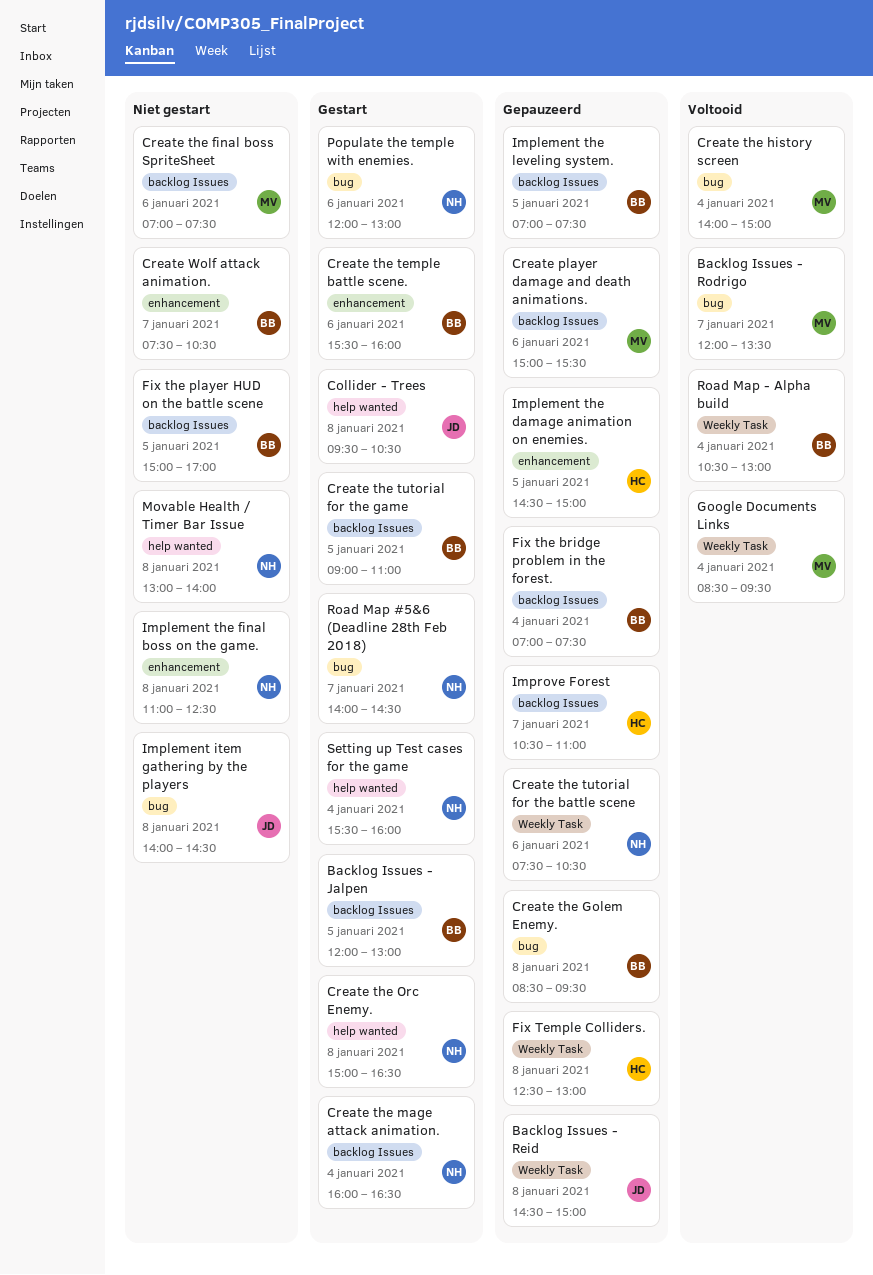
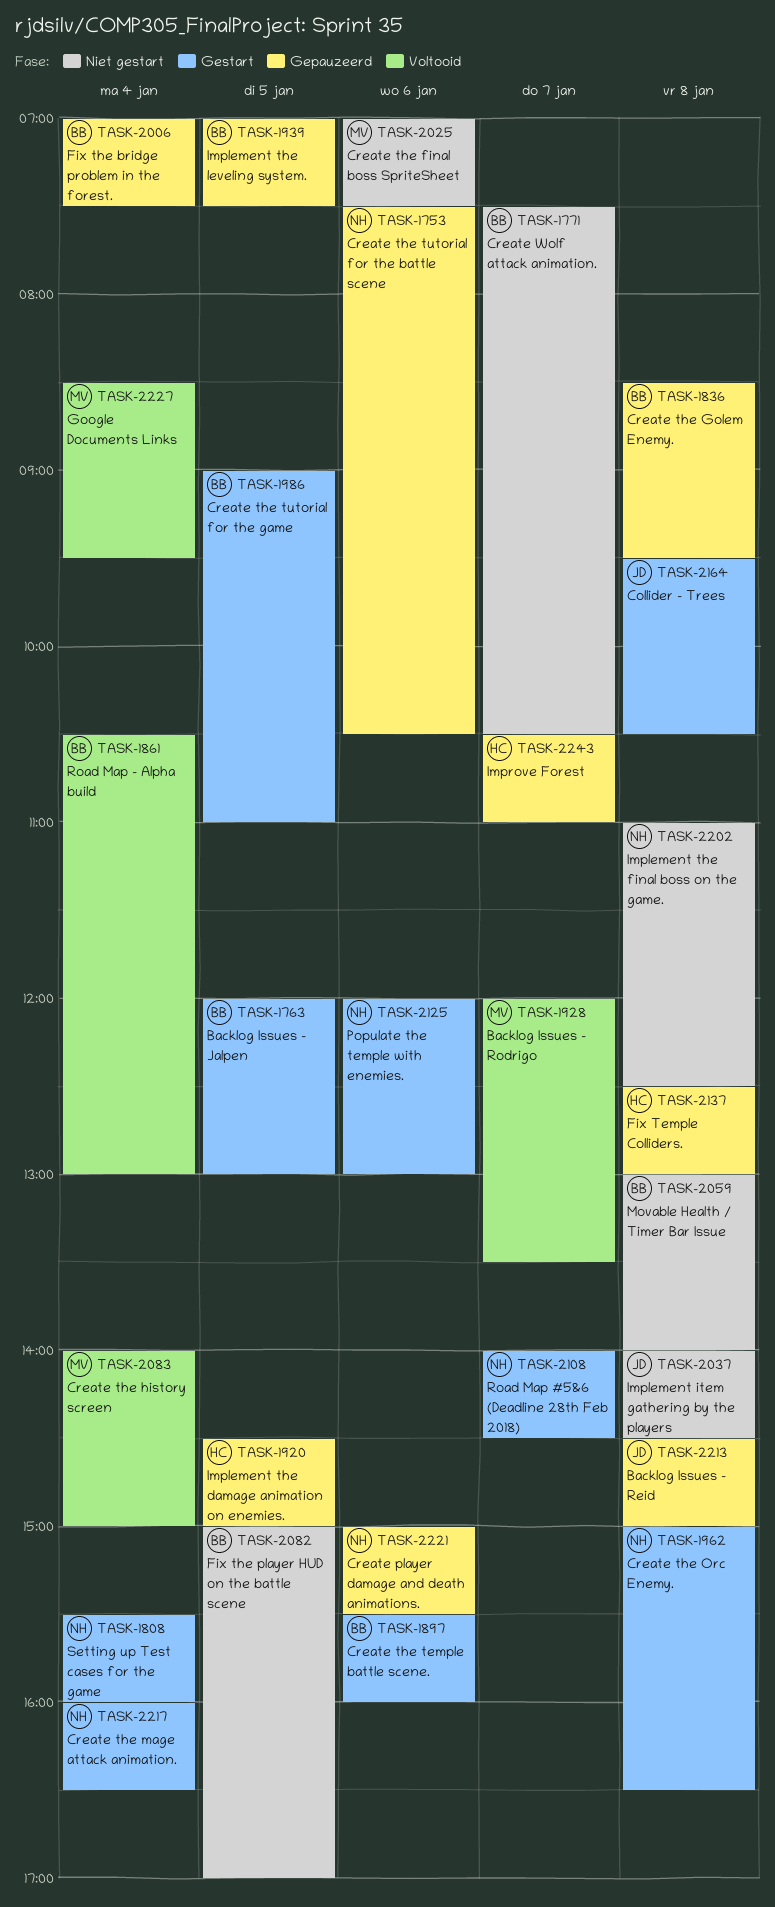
Create player damage and death animations., owner: MV -> NH
Movable Health / Timer Bar Issue, owner: NH -> BB

